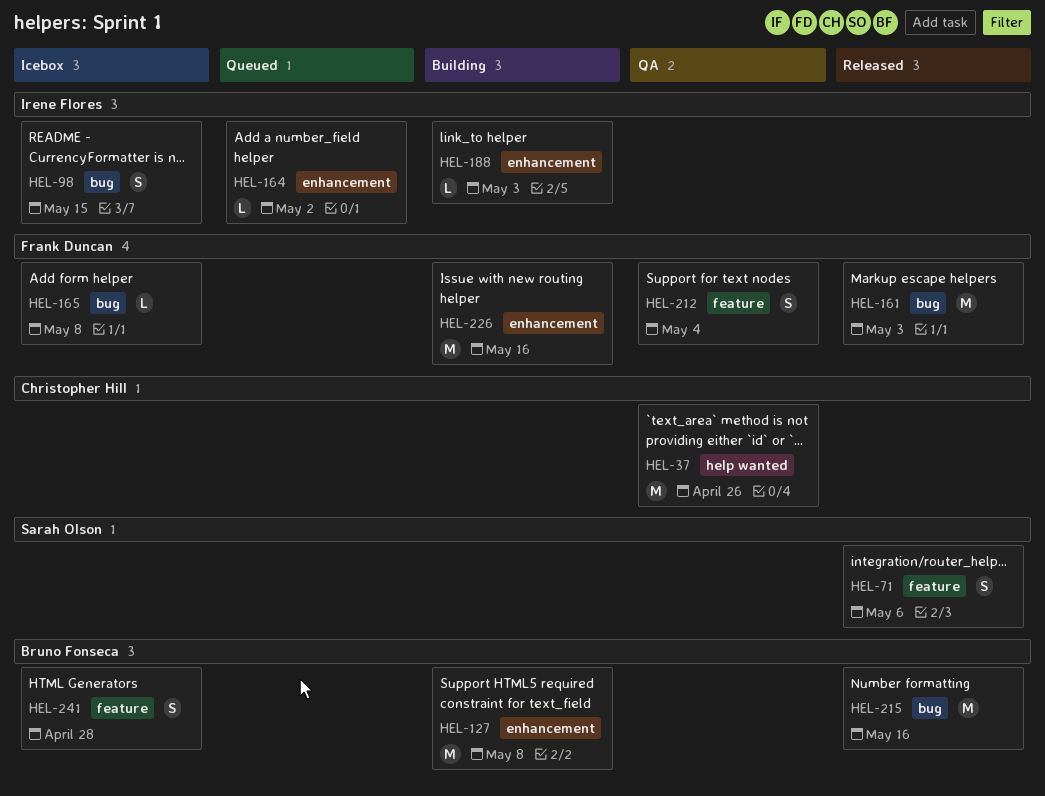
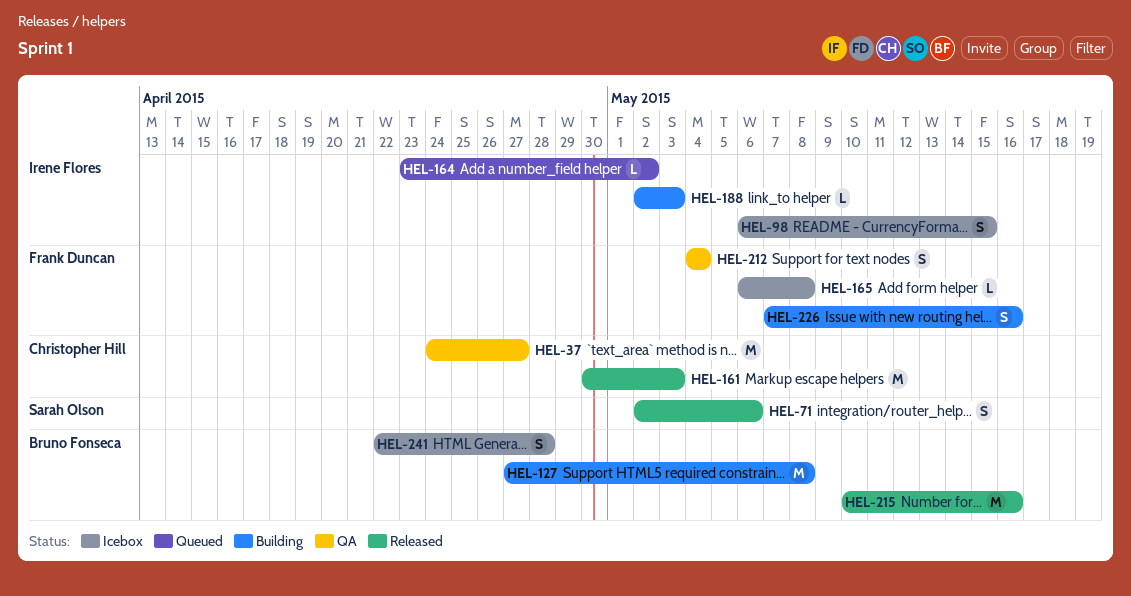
HEL-37, due: Apr 26 -> Apr 27
HEL-161, owner: Frank Duncan -> Christopher Hill
HEL-226, estimate: M -> S

